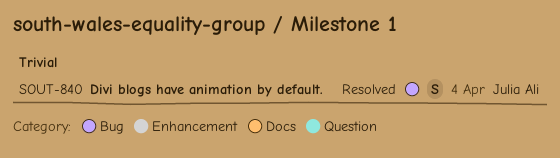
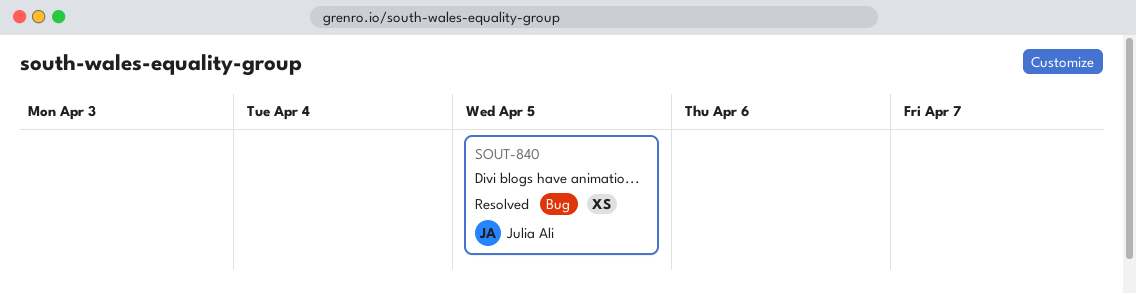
SOUT-840, estimate: S -> XS
SOUT-840, due: Apr 4 -> Apr 5

